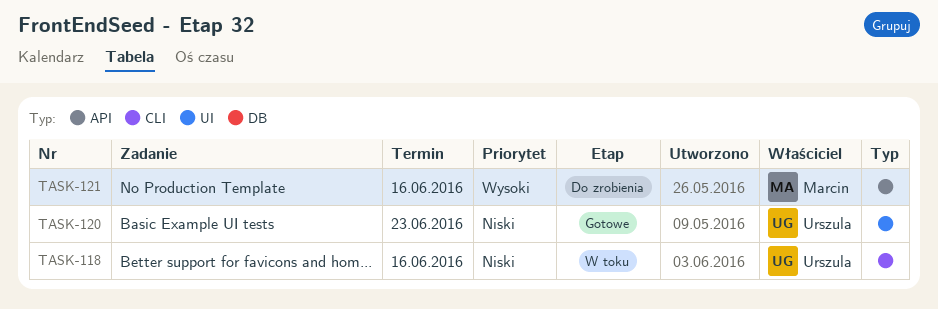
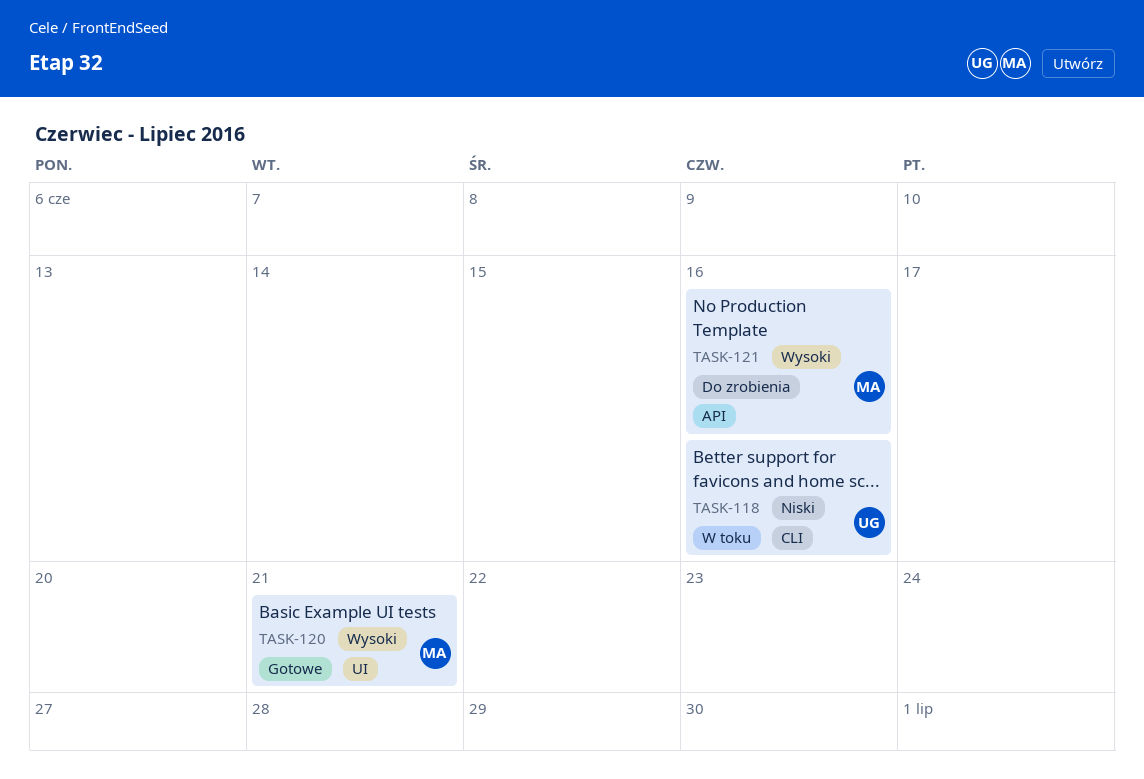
TASK-120, owner: Urszula -> Marcin
TASK-120, priority: Niski -> Wysoki
TASK-120, due: Jun 23 -> Jun 21

